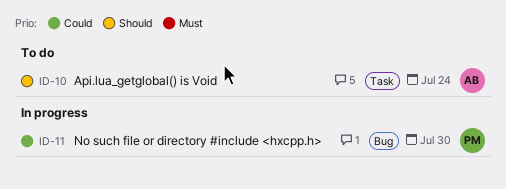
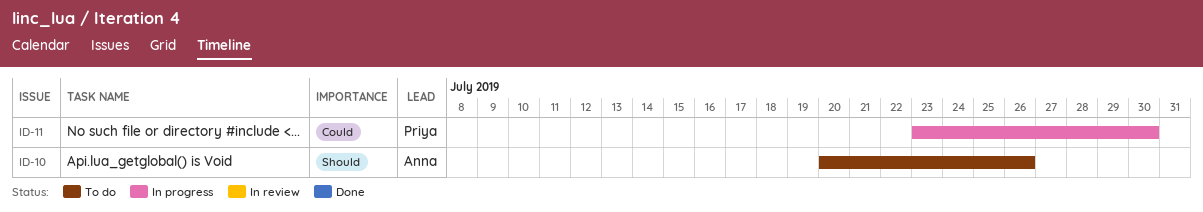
ID-10, due: Jul 24 -> Jul 26

